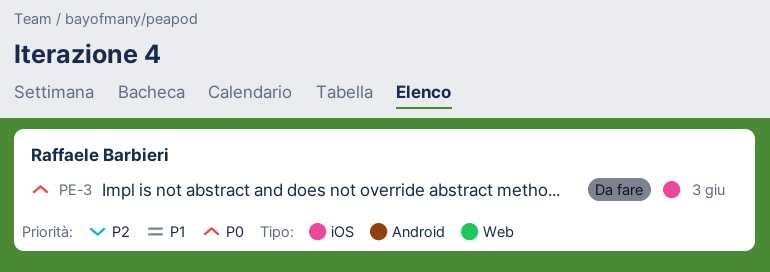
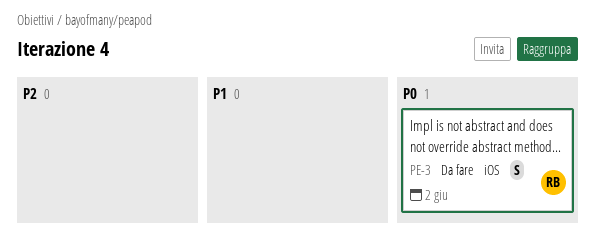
PE-3, due: Jun 3 -> Jun 2

